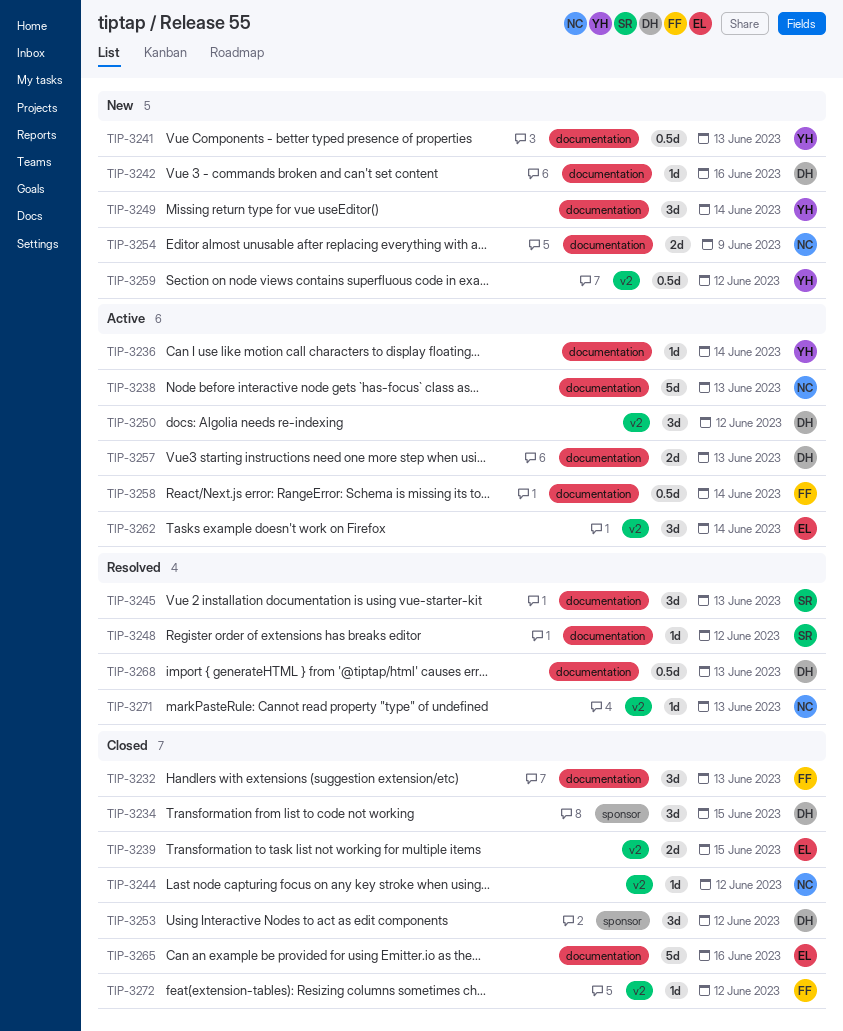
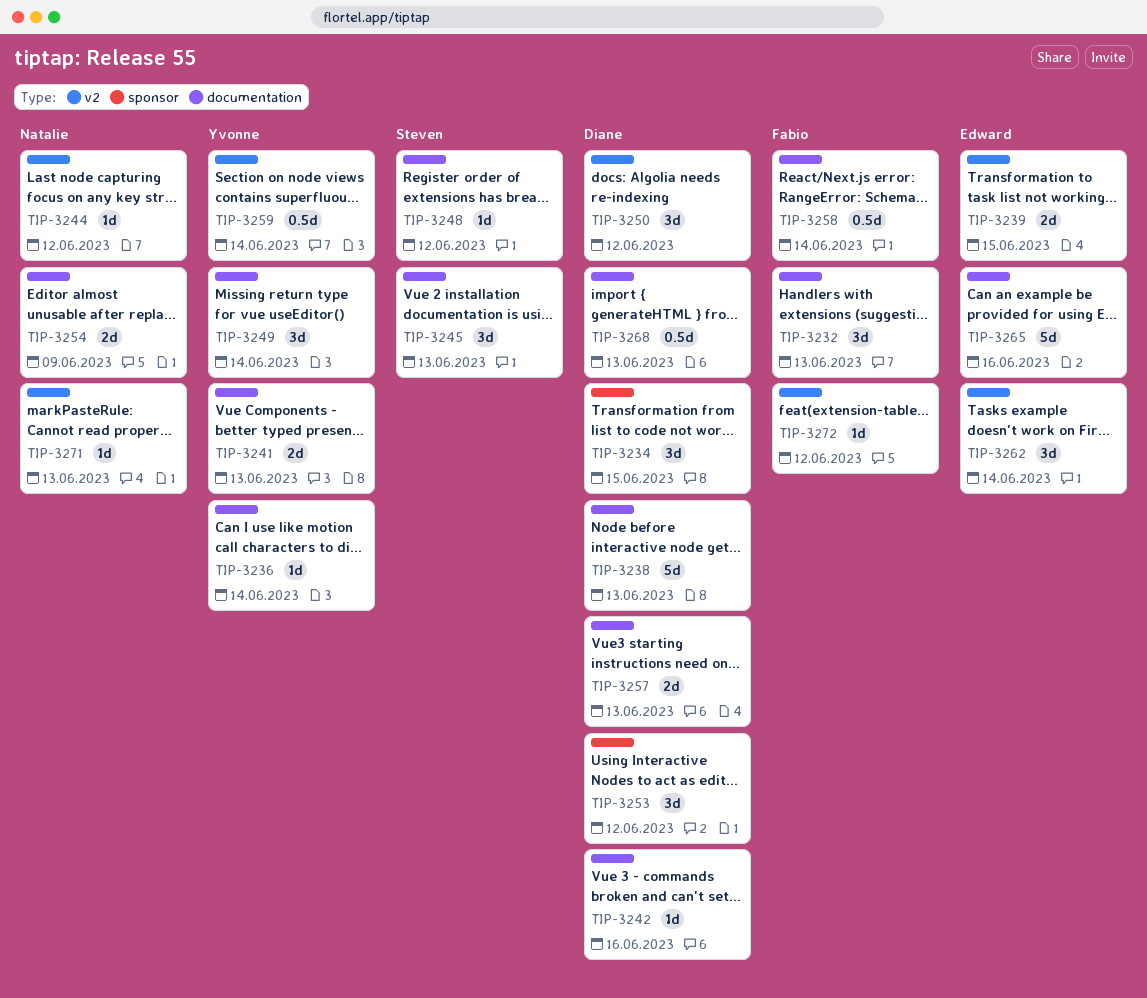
TIP-3238, owner: Natalie -> Diane
TIP-3241, estimate: 0.5d -> 2d
TIP-3259, due: Jun 12 -> Jun 14

